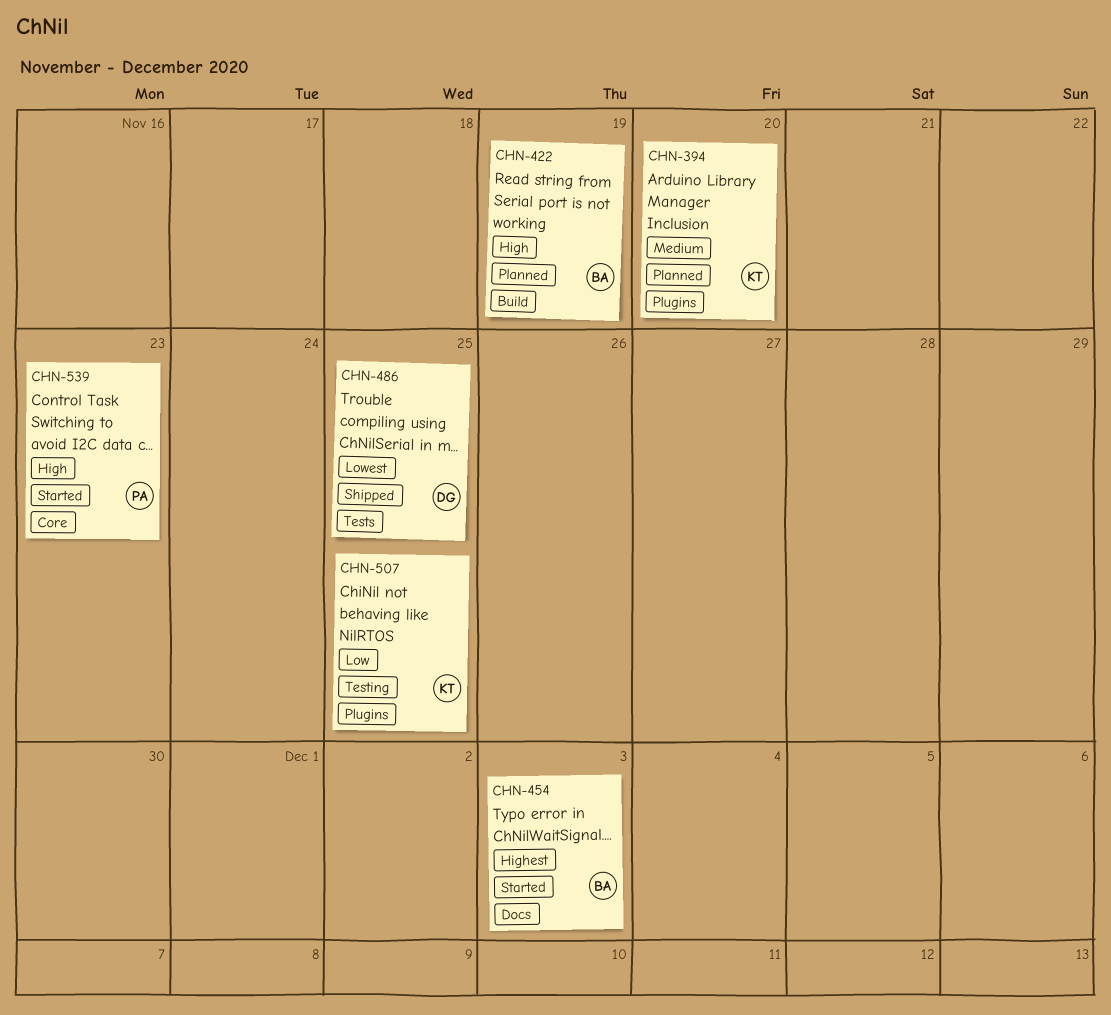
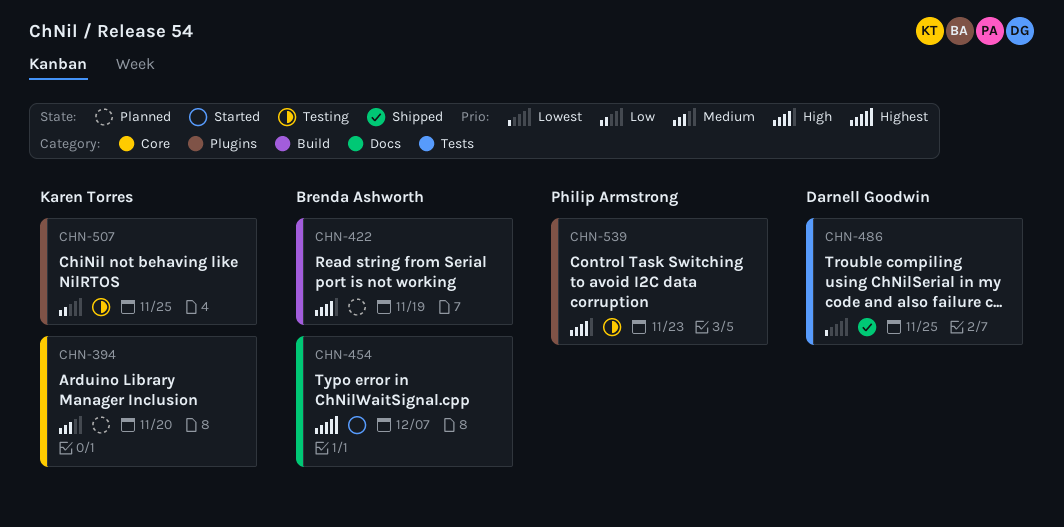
CHN-394, label: Plugins -> Core
CHN-454, due: Dec 3 -> Dec 7
CHN-539, status: Started -> Testing
CHN-539, label: Core -> Plugins

